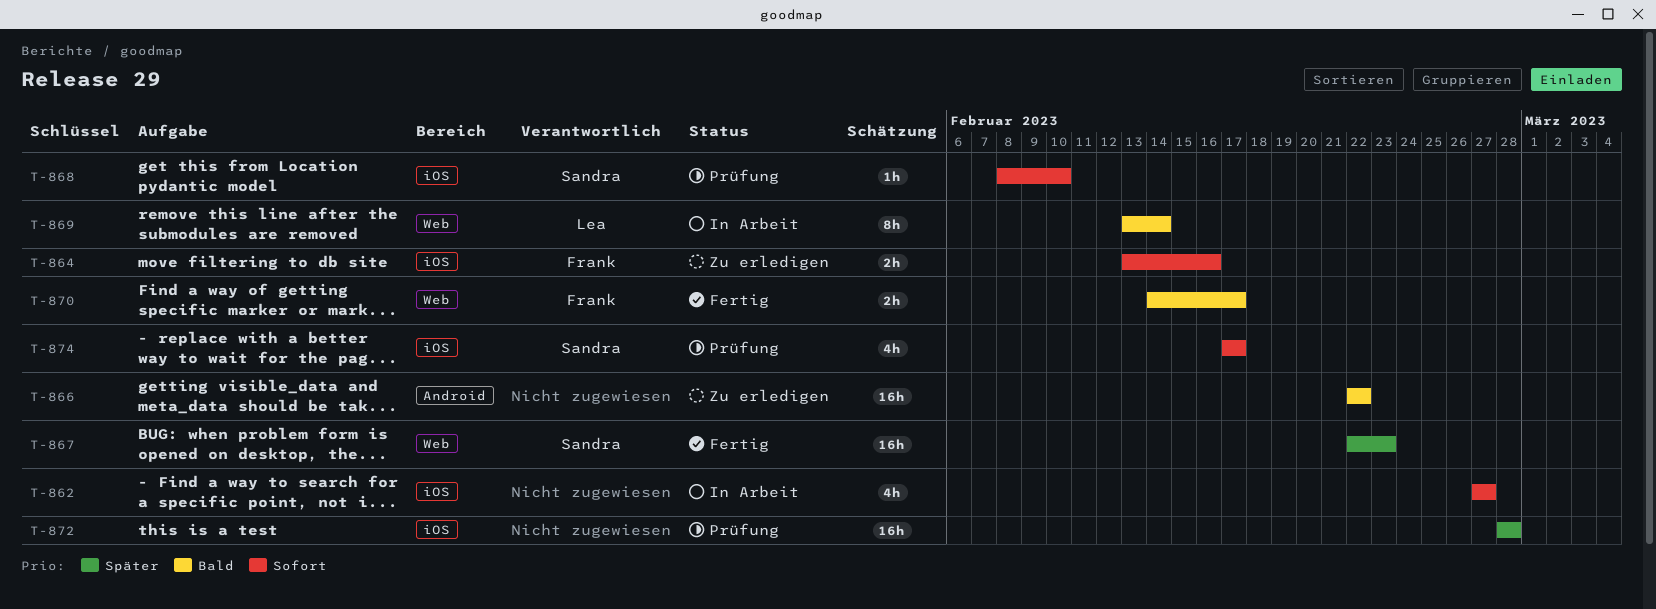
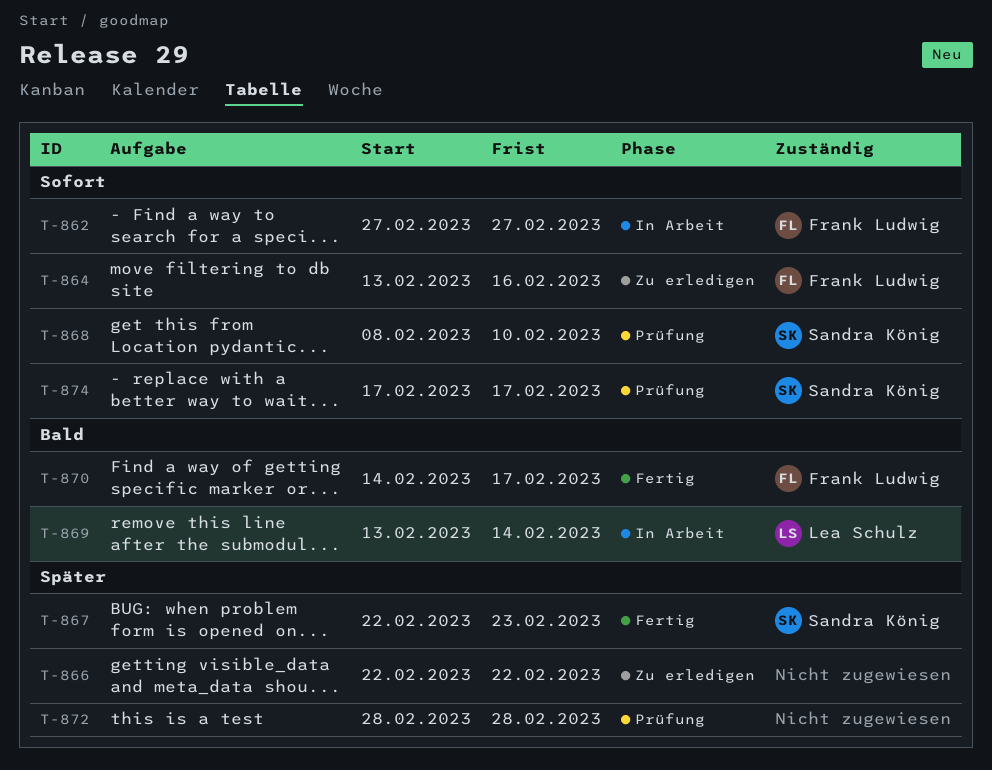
T-862, owner: none -> Frank Ludwig
T-866, priority: Bald -> Später

